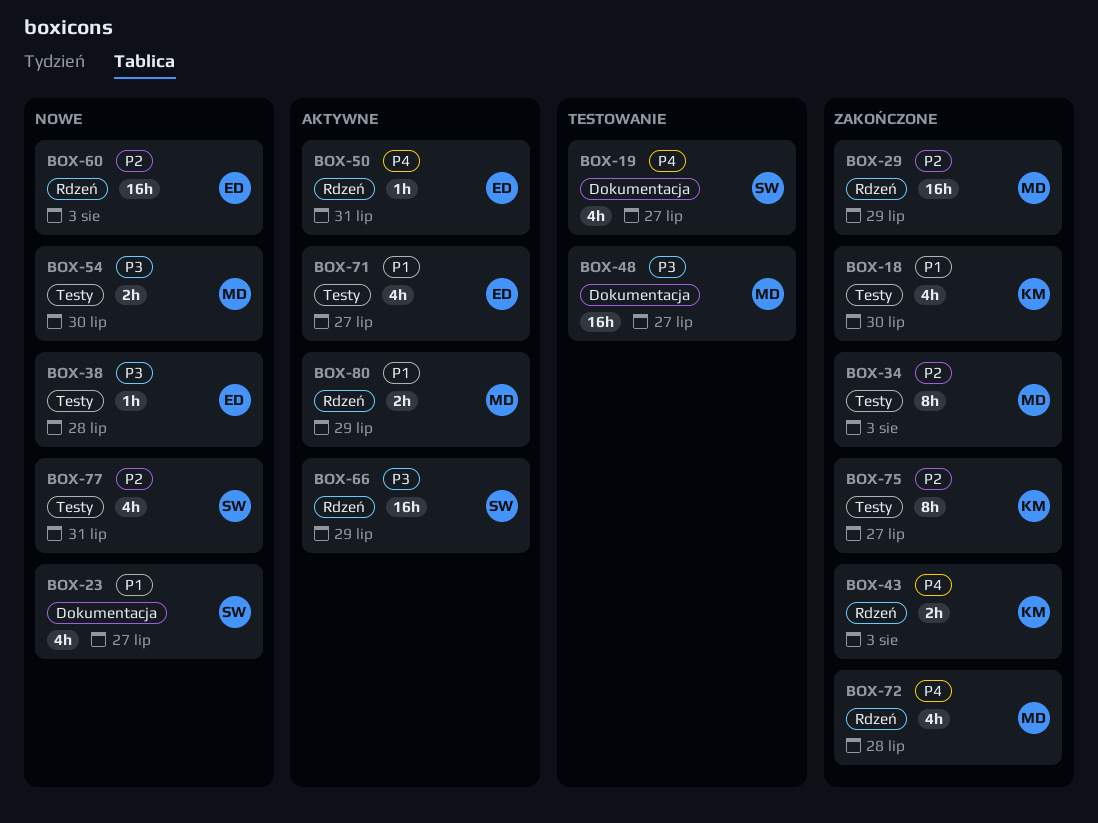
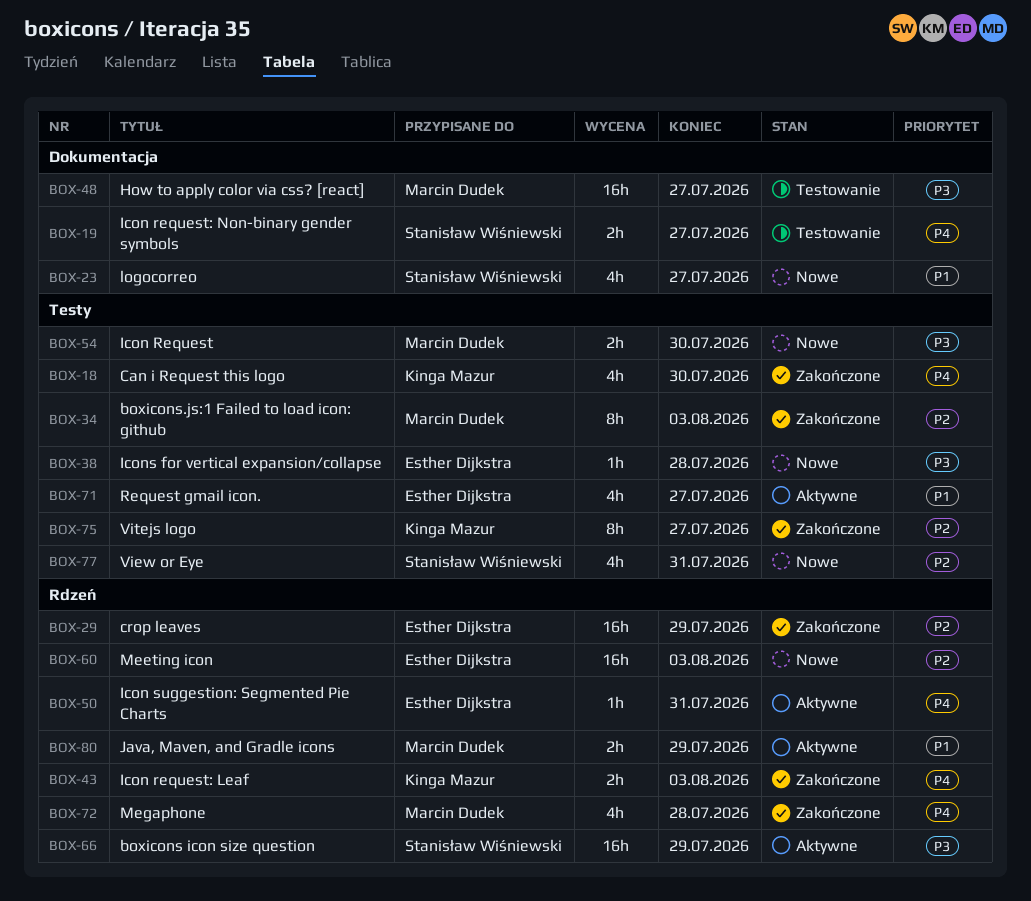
BOX-18, priority: P1 -> P4
BOX-19, estimate: 4h -> 2h
BOX-29, owner: Marcin Dudek -> Esther Dijkstra

